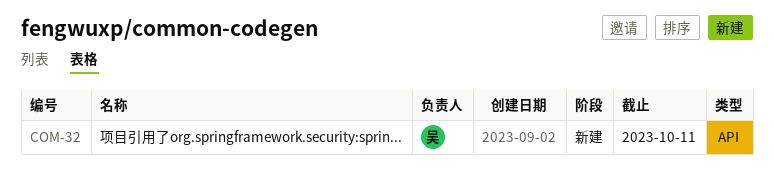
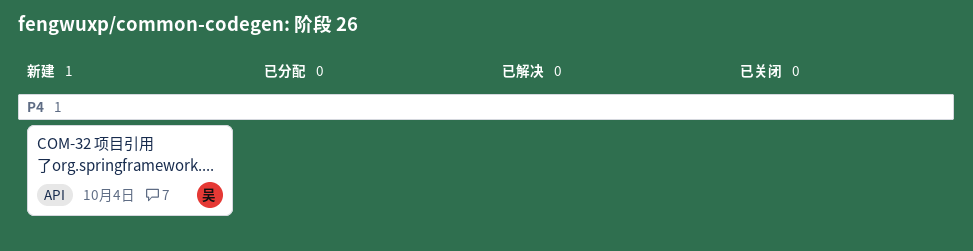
COM-32, due: Oct 11 -> Oct 4

